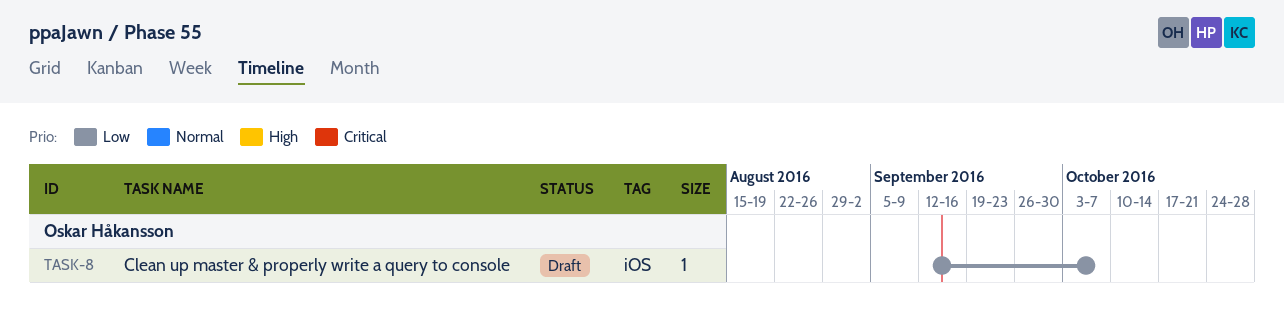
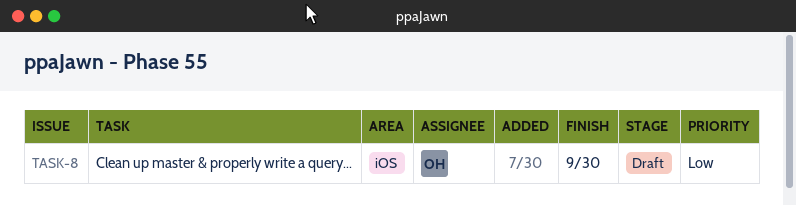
TASK-8, due: Oct 7 -> Sep 30

